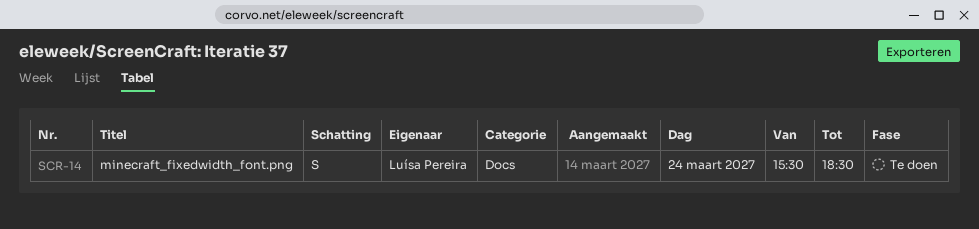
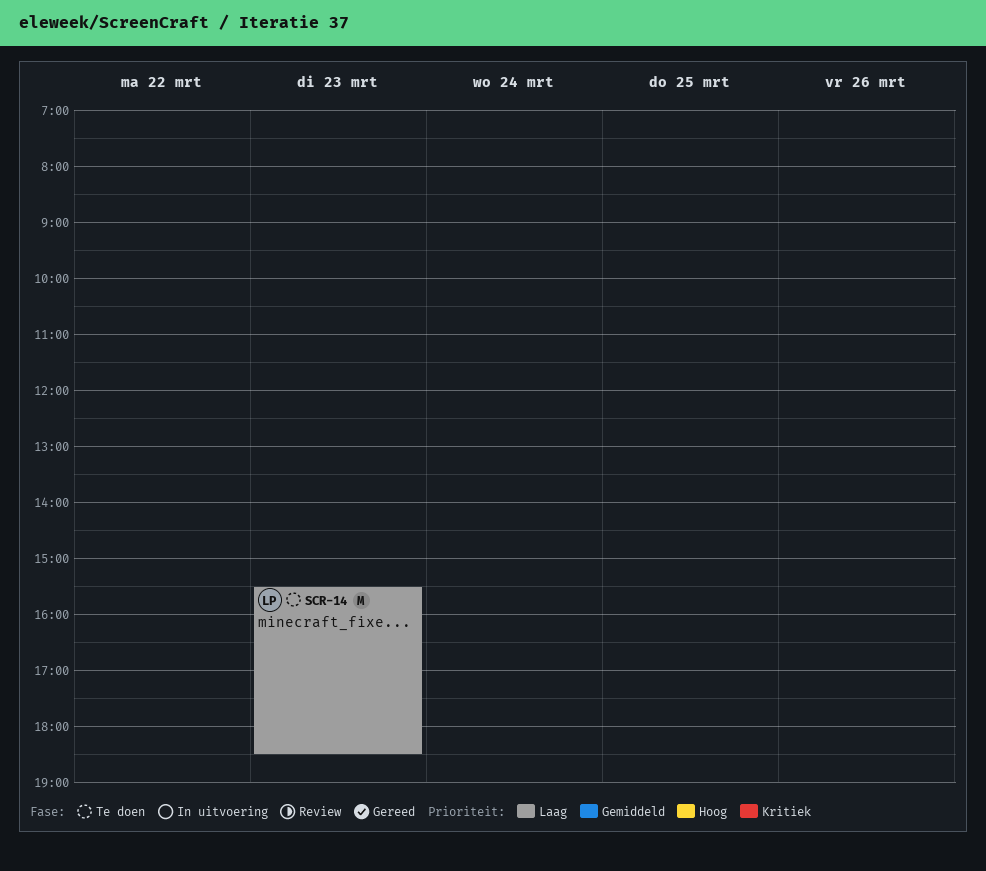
SCR-14, estimate: S -> M
SCR-14, day: Mar 24 -> Mar 23

